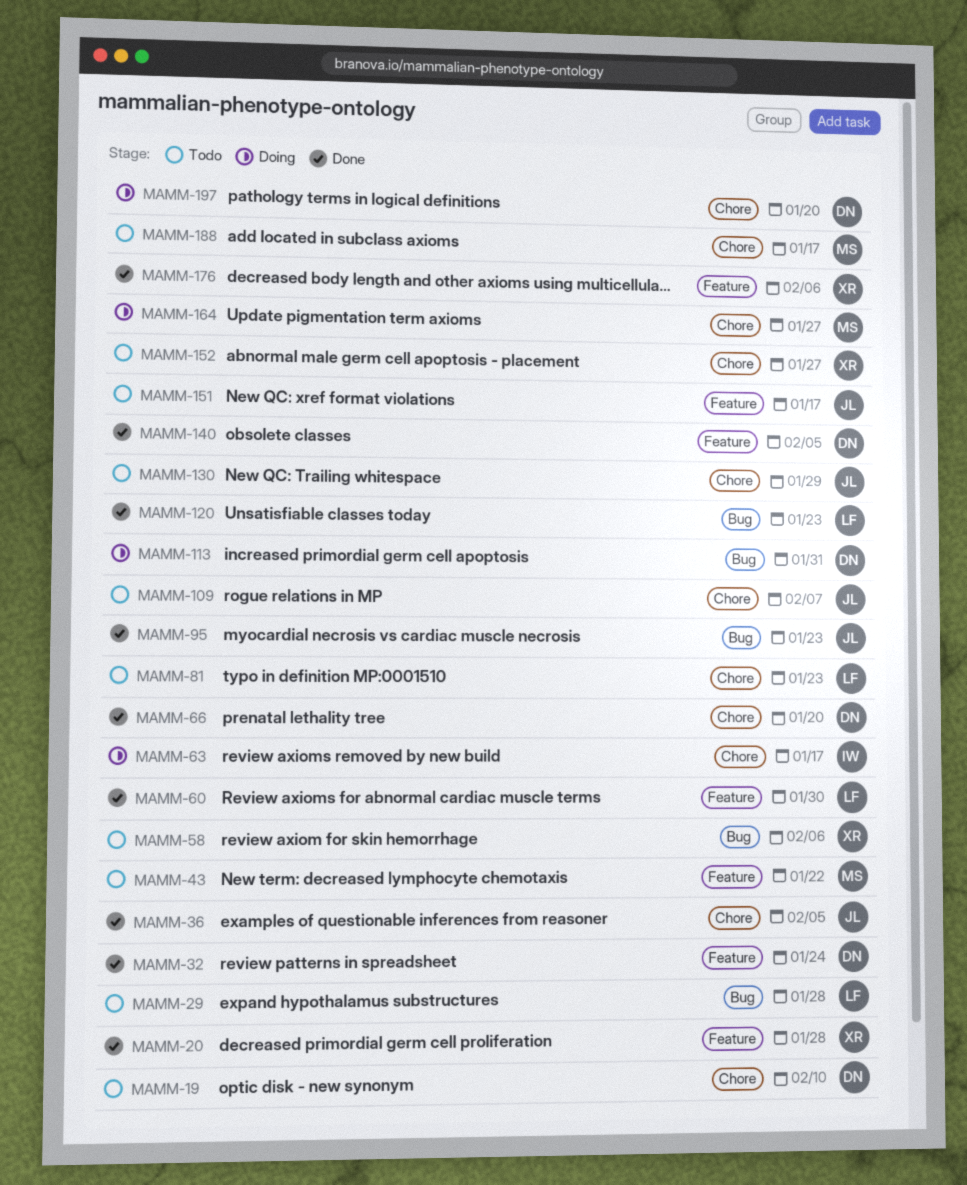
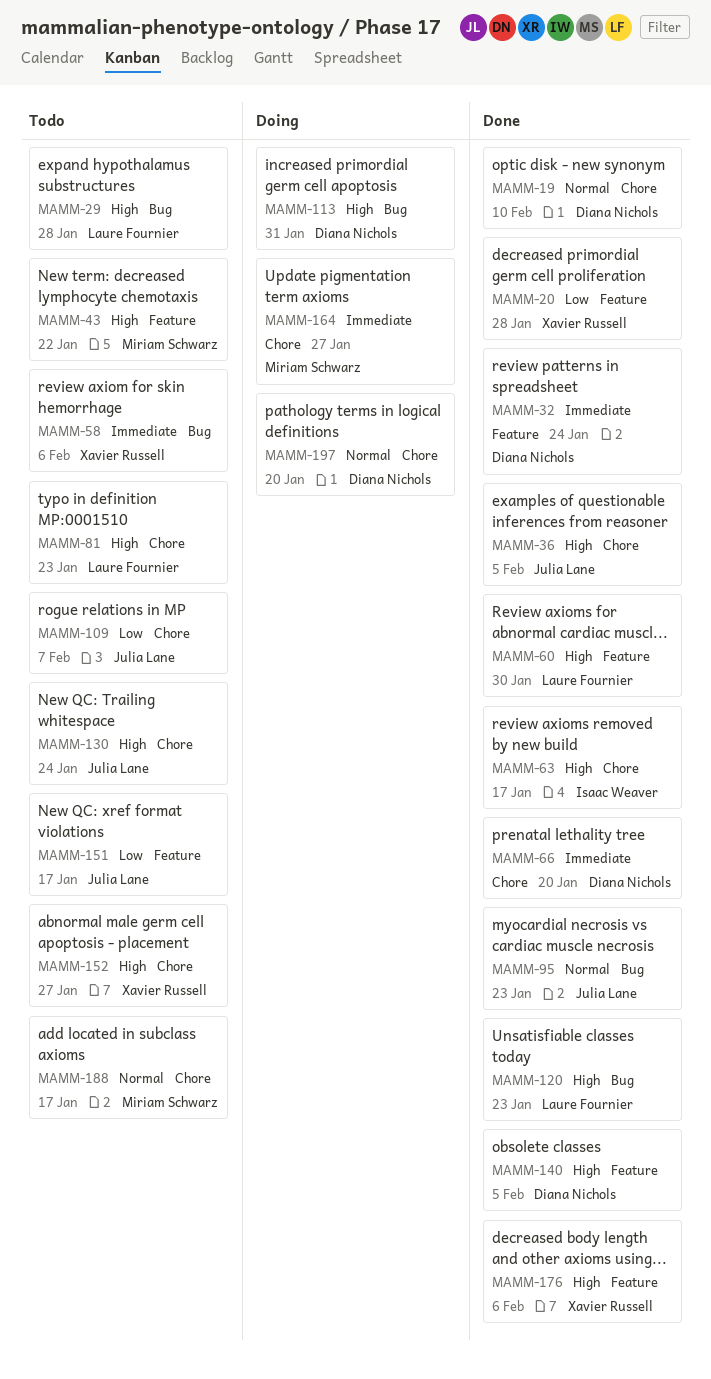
MAMM-19, status: Todo -> Done
MAMM-63, status: Doing -> Done
MAMM-130, due: Jan 29 -> Jan 24

